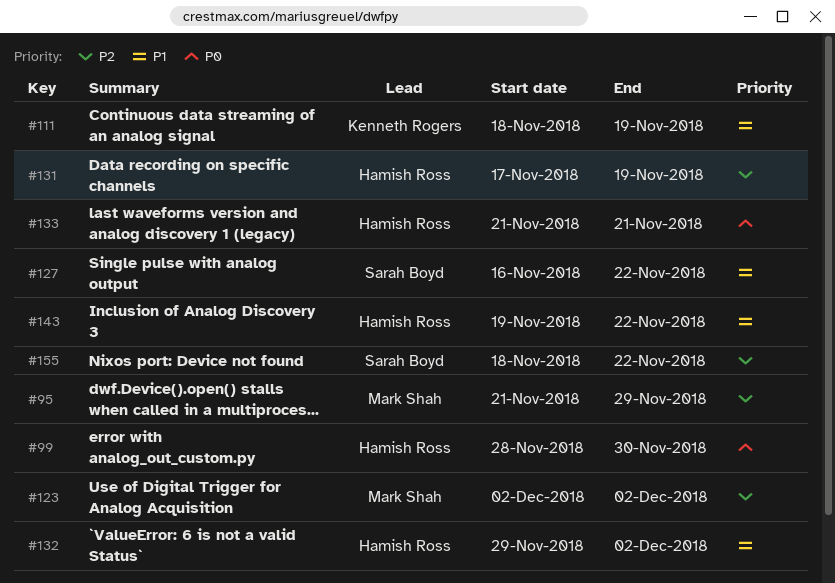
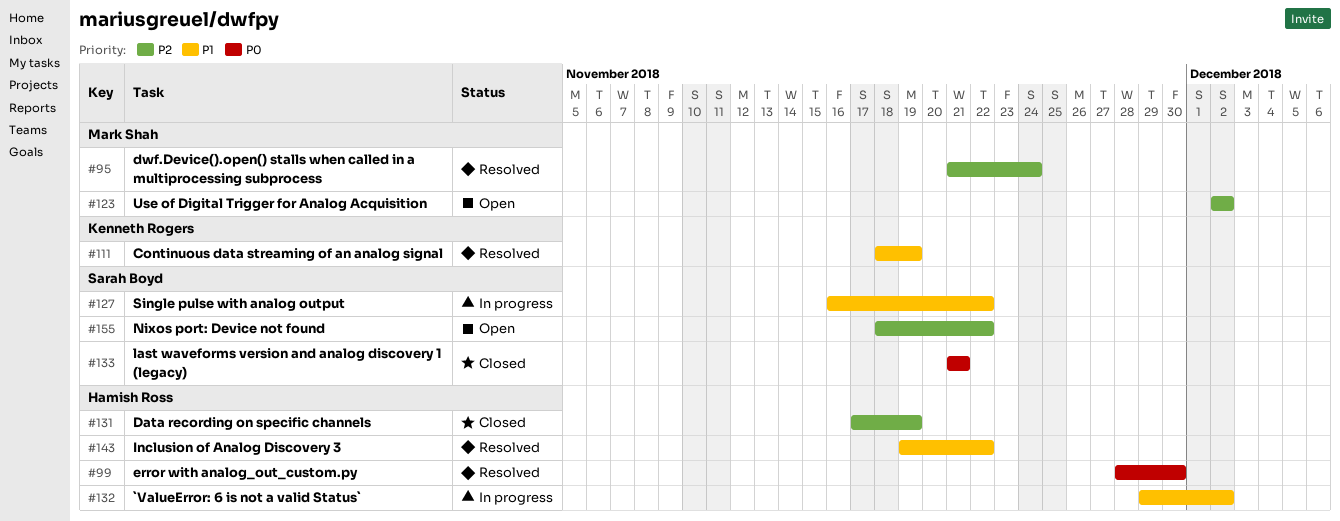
#95, due: Nov 29 -> Nov 24
#133, owner: Hamish Ross -> Sarah Boyd

